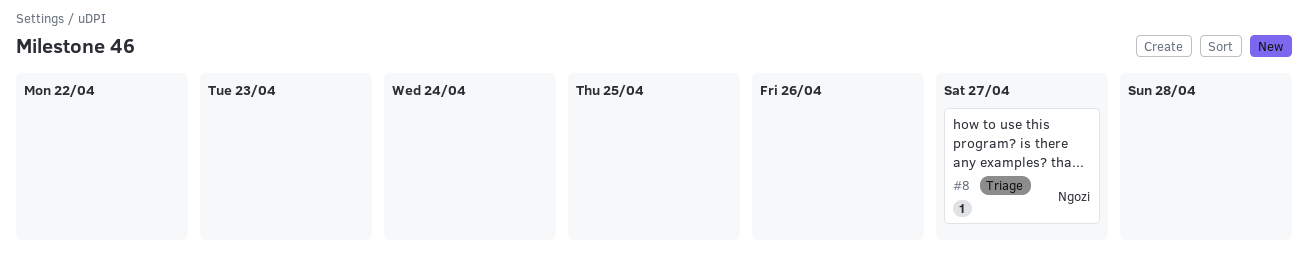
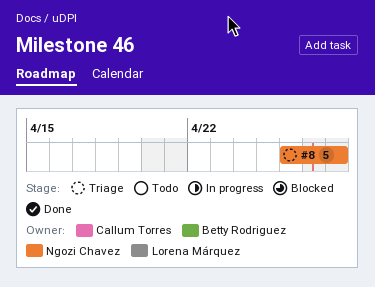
#8, estimate: 1 -> 5
#8, due: Apr 27 -> Apr 28

